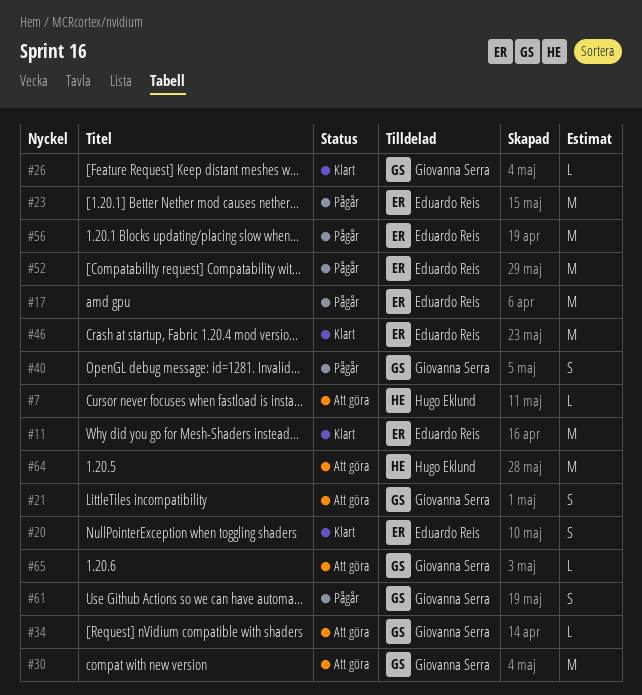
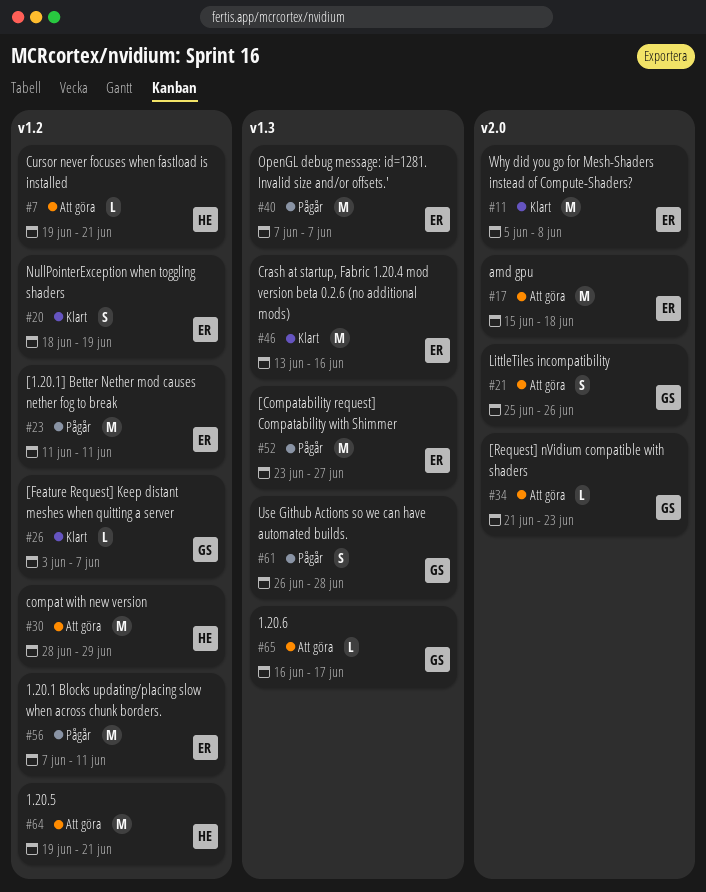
#17, status: Pågår -> Att göra
#30, owner: Giovanna Serra -> Hugo Eklund
#40, owner: Giovanna Serra -> Eduardo Reis
#40, estimate: S -> M

